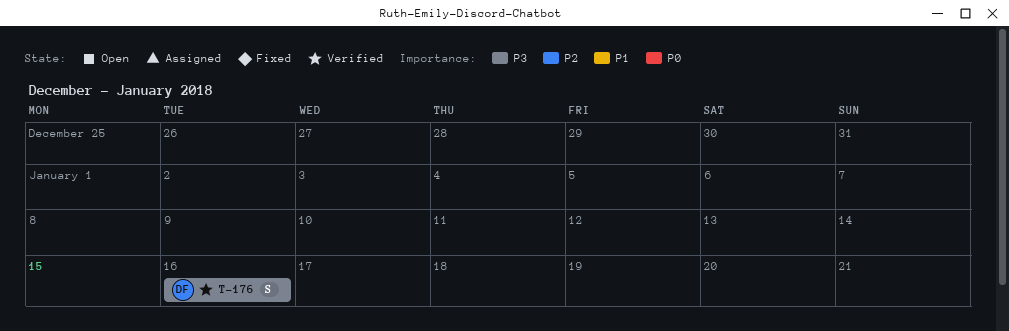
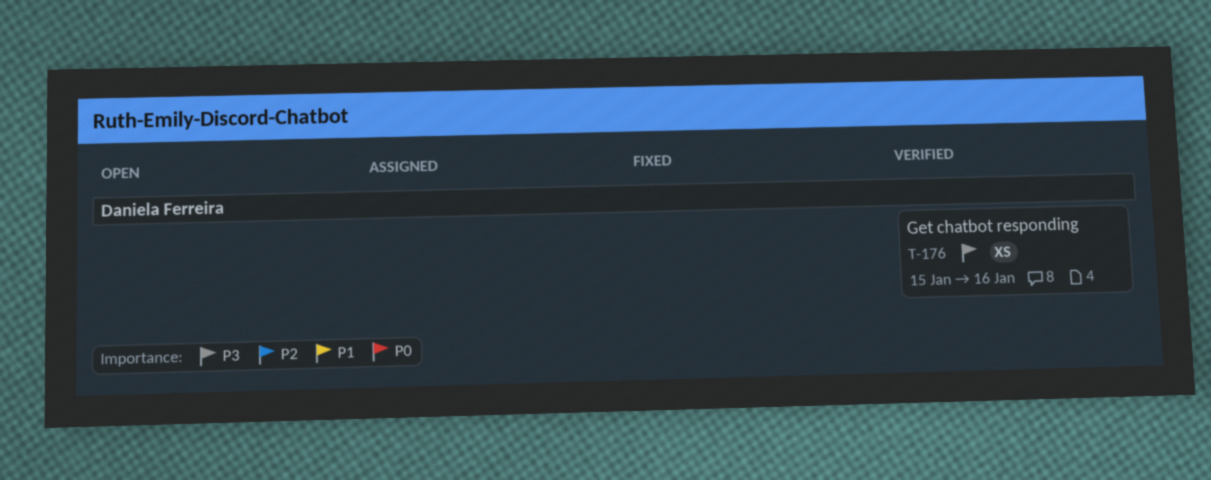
T-176, estimate: S -> XS
T-176, start: Jan 16 -> Jan 15

